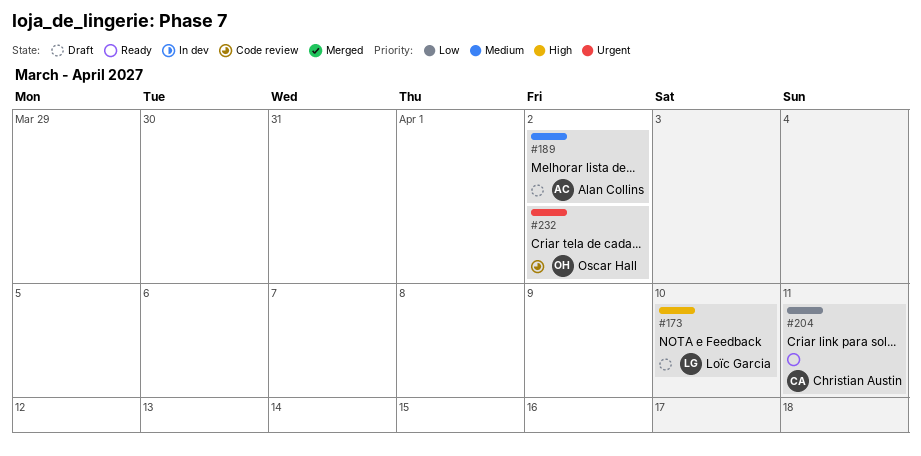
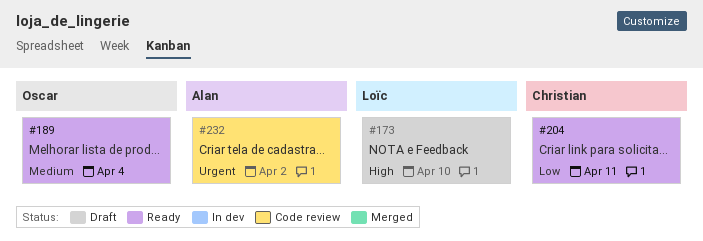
#189, status: Draft -> Ready
#189, owner: Alan Collins -> Oscar Hall
#189, due: Apr 2 -> Apr 4
#232, owner: Oscar Hall -> Alan Collins

